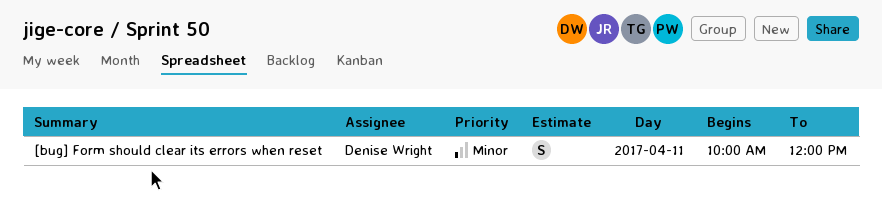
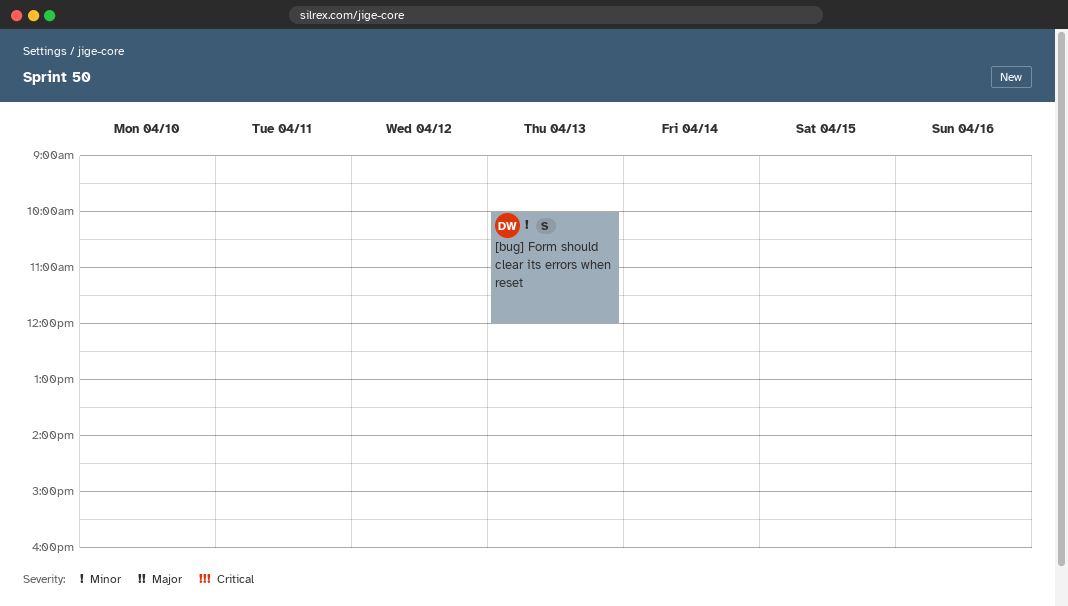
[bug] Form should clear its errors when reset, day: Apr 11 -> Apr 13

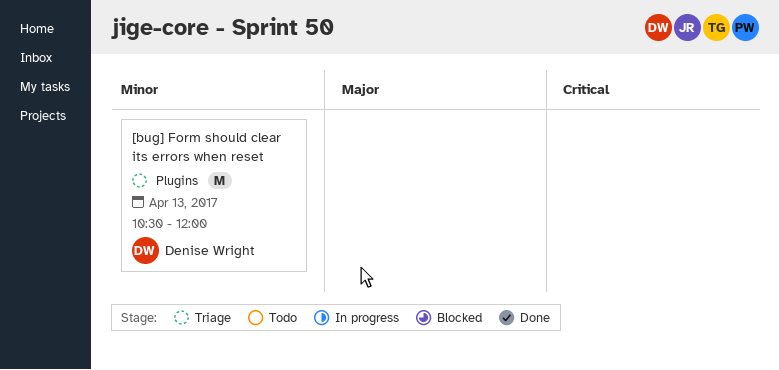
[bug] Form should clear its errors when reset, estimate: S -> M
[bug] Form should clear its errors when reset, begins: 10:00 -> 10:30

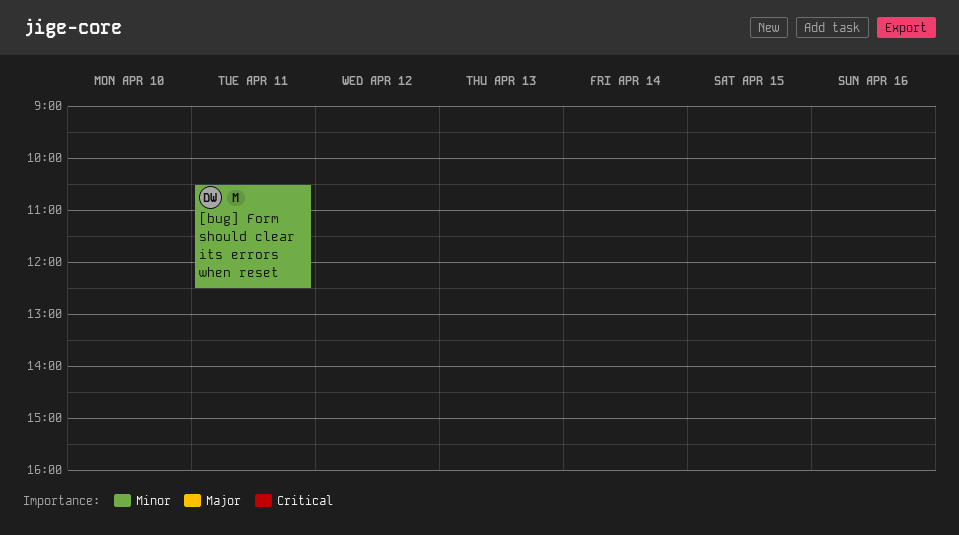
[bug] Form should clear its errors when reset, day: Apr 13 -> Apr 11
[bug] Form should clear its errors when reset, ends: 12:00 -> 12:30

